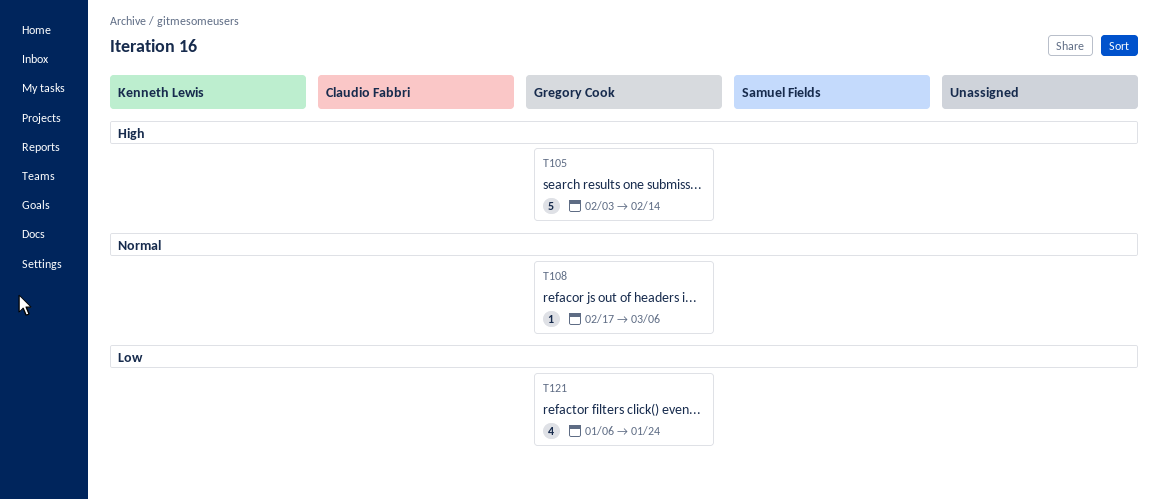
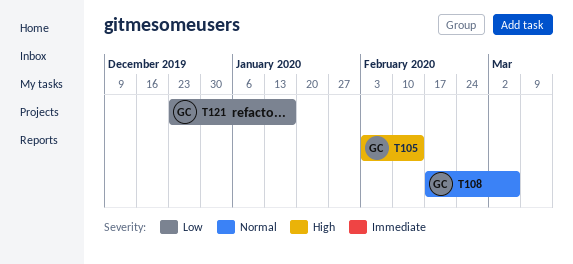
T121, start: Jan 6 -> Dec 23
T121, due: Jan 24 -> Jan 17

